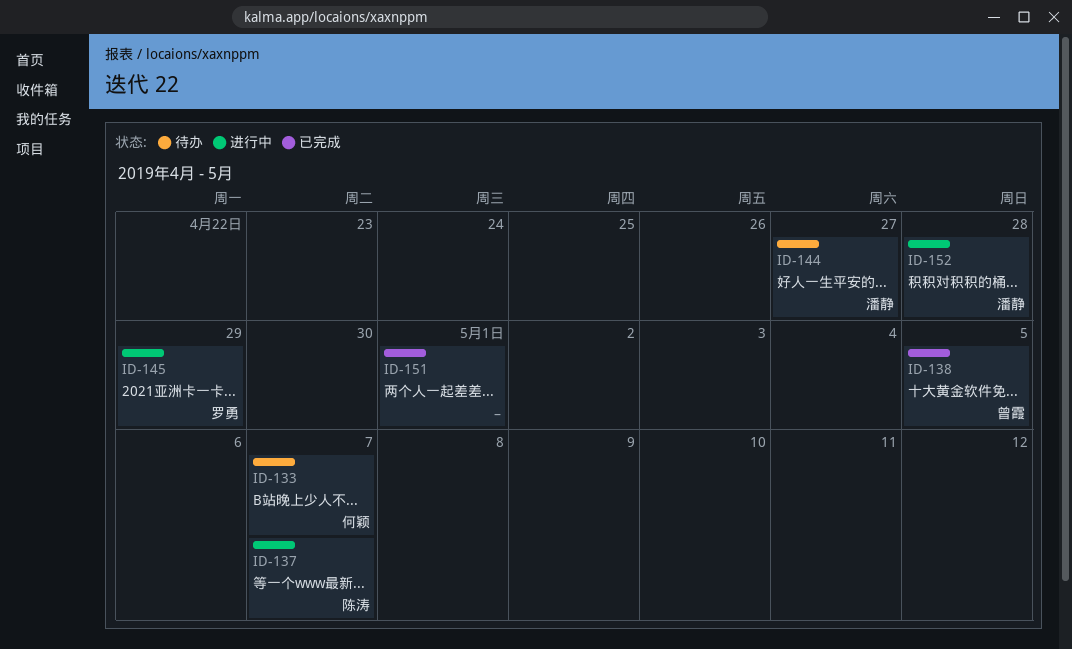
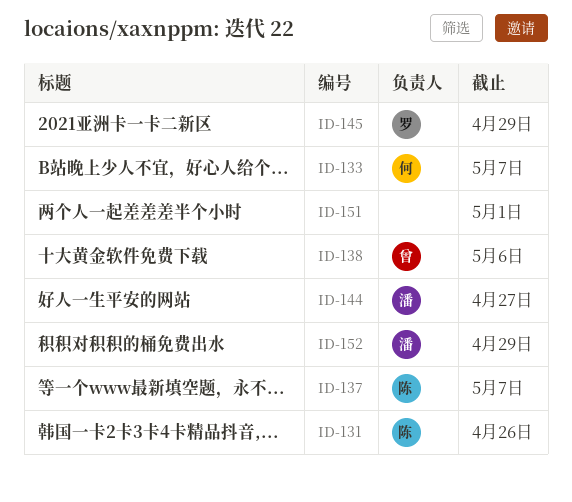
ID-131: none -> present
ID-138, due: May 5 -> May 6
ID-152, due: Apr 28 -> Apr 29

